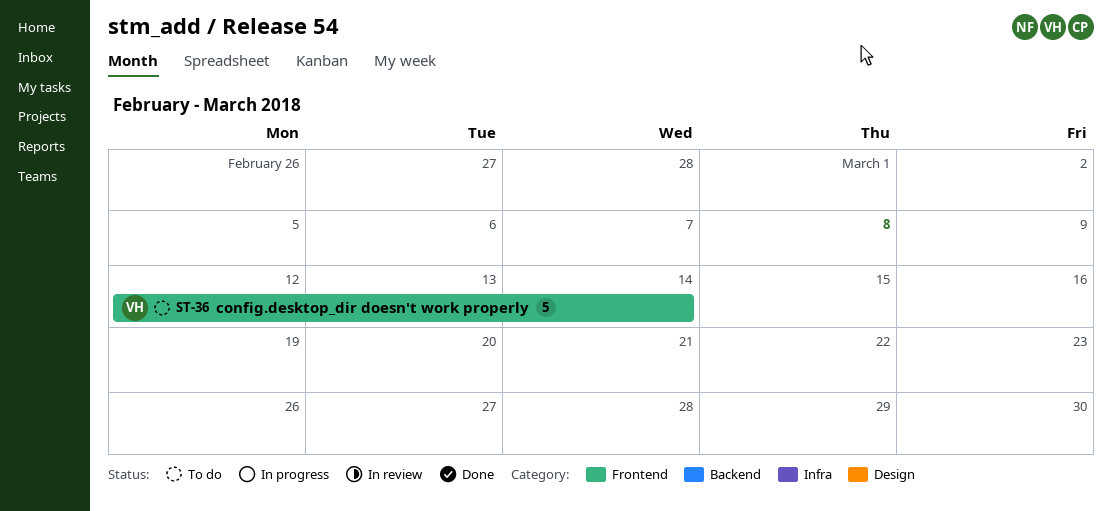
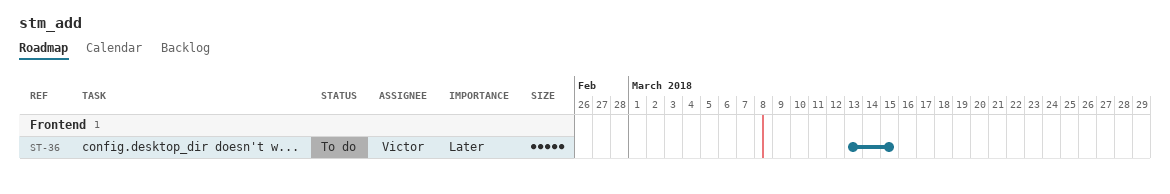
ST-36, start: Mar 12 -> Mar 13
ST-36, due: Mar 14 -> Mar 15

